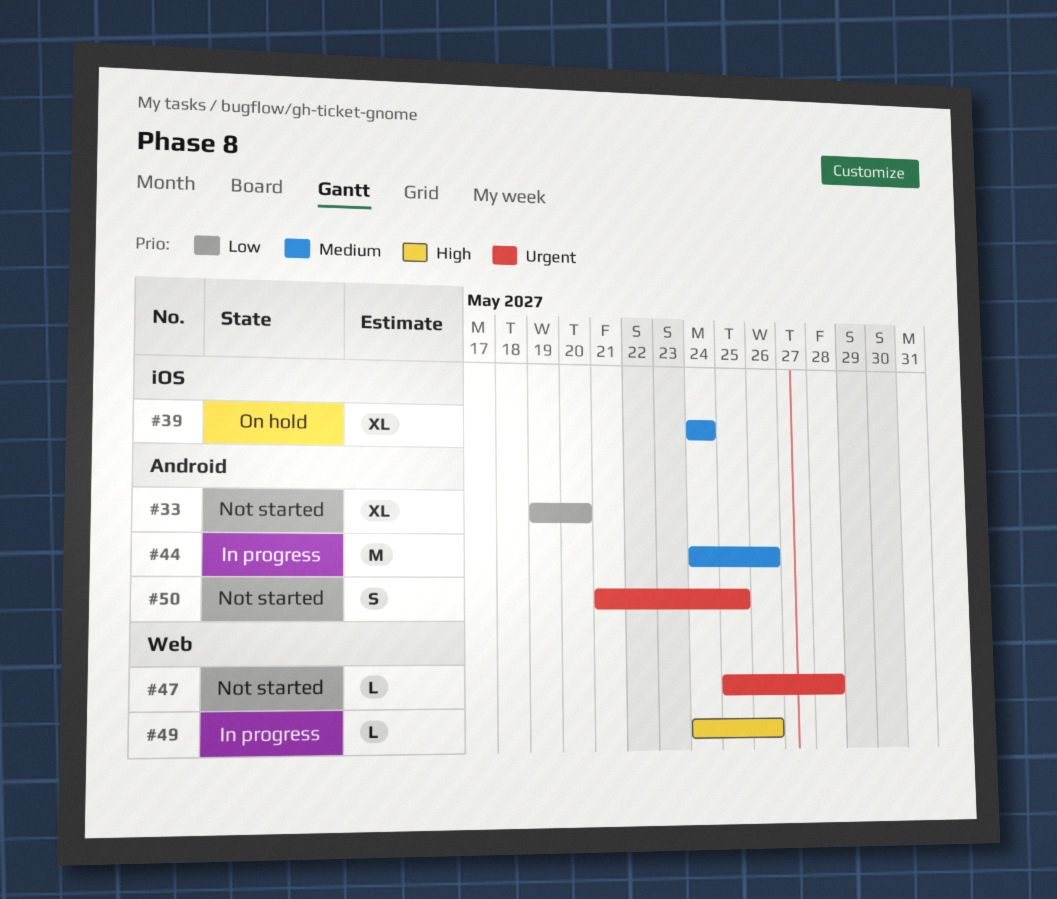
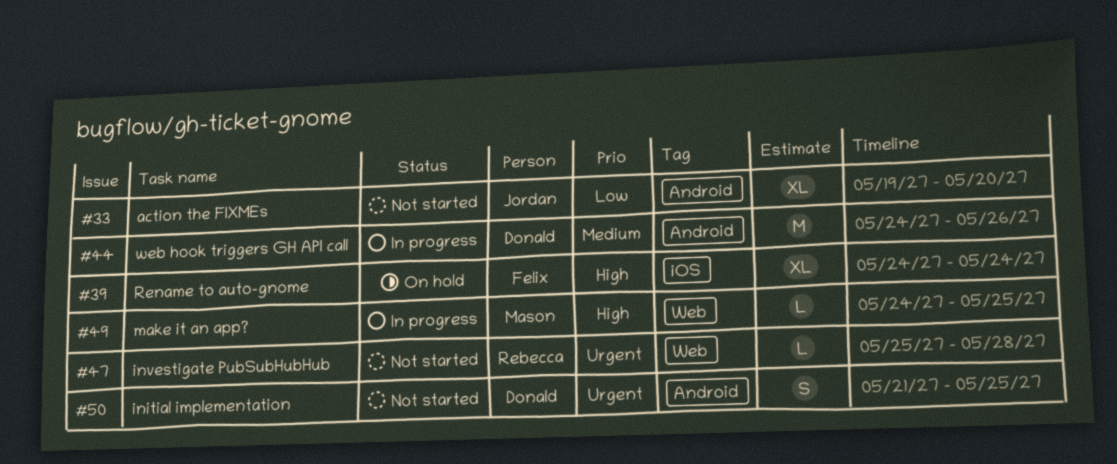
#39, priority: Medium -> High
#49, due: May 26 -> May 25

